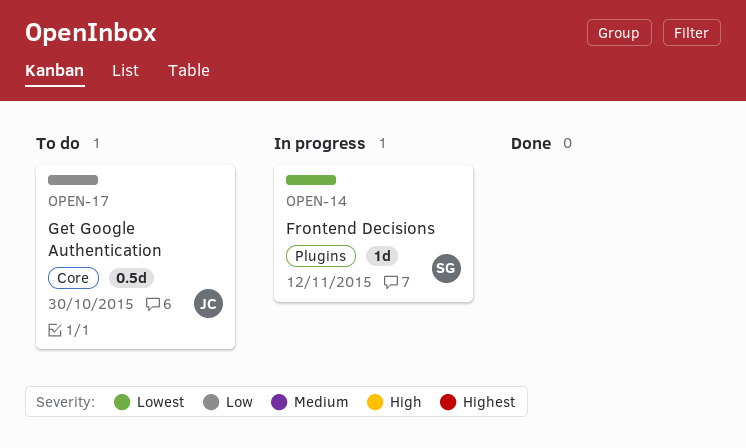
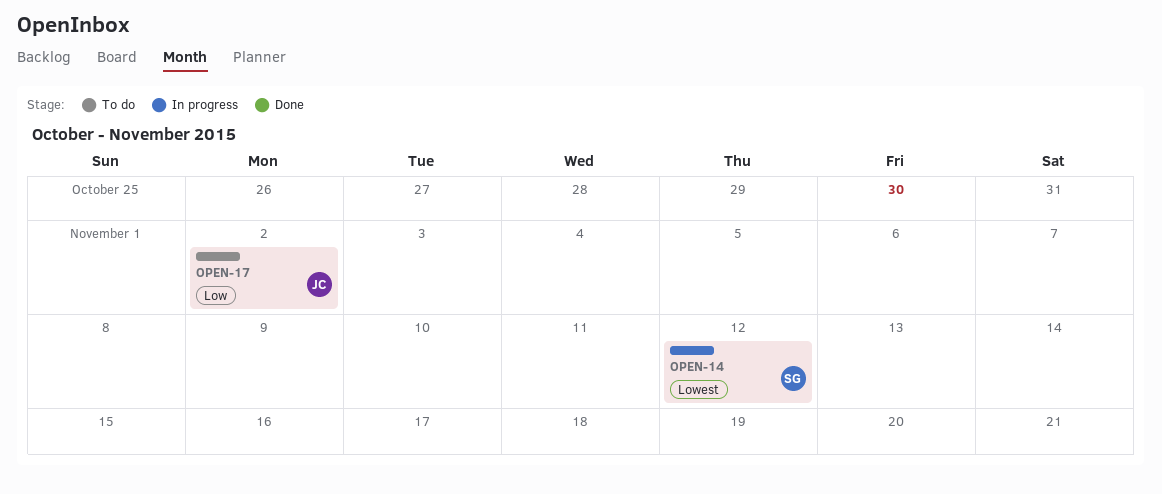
OPEN-17, due: Oct 30 -> Nov 2

